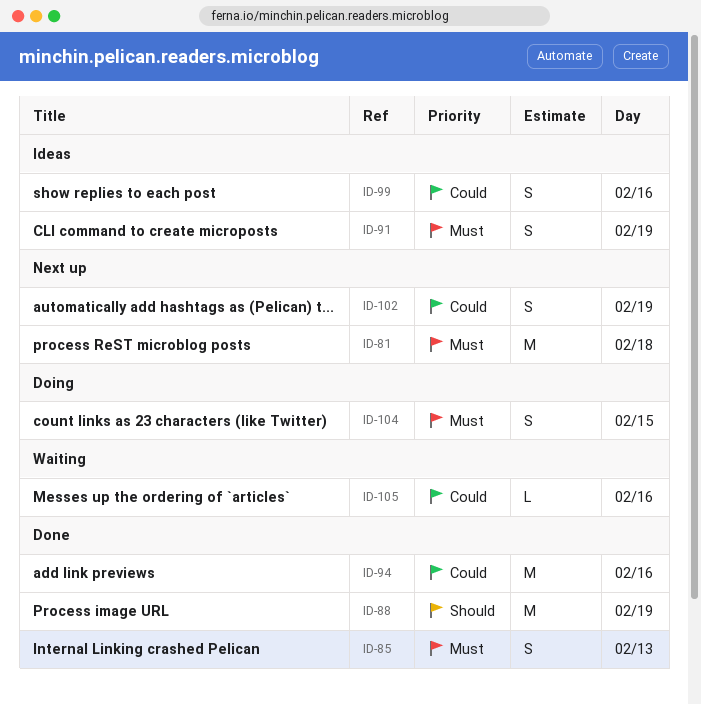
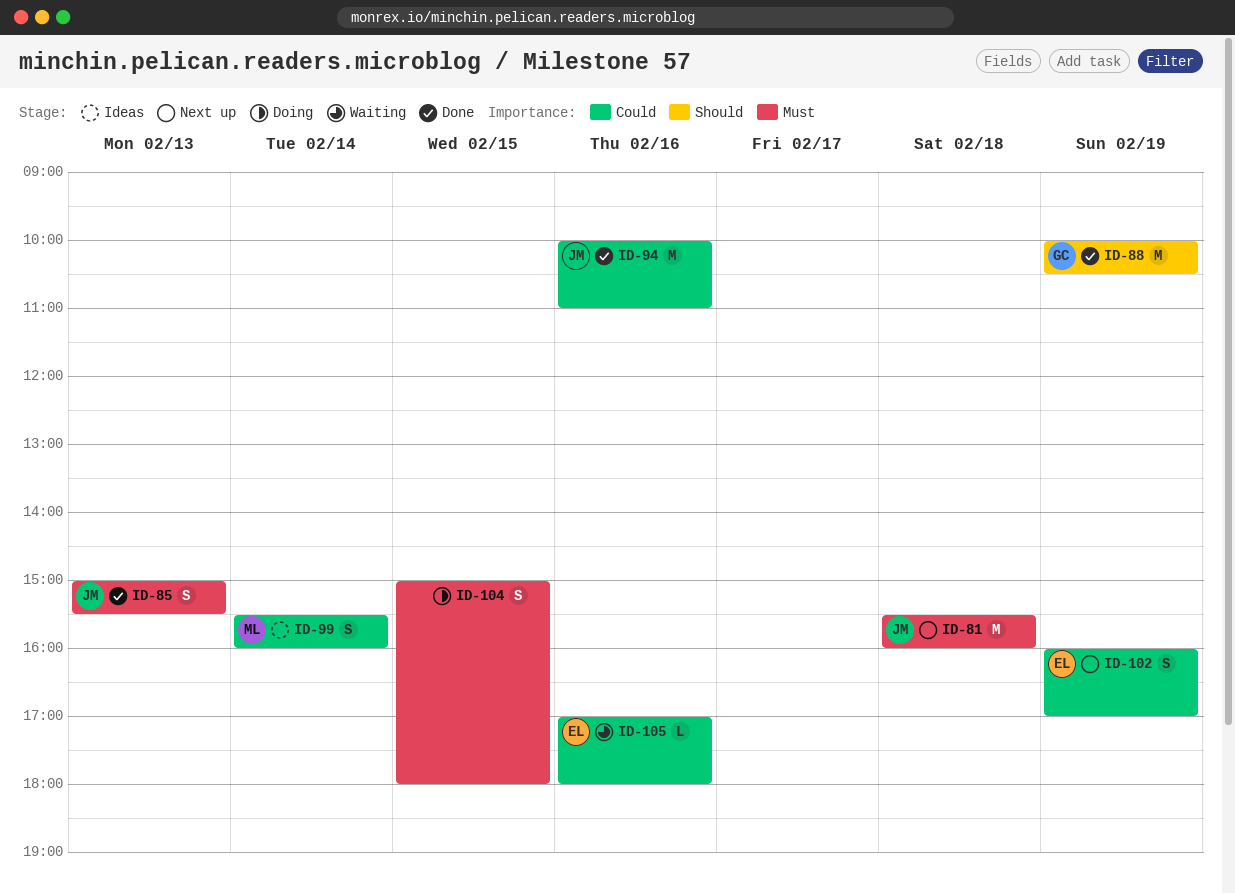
ID-91: present -> none
ID-99, day: Feb 16 -> Feb 14

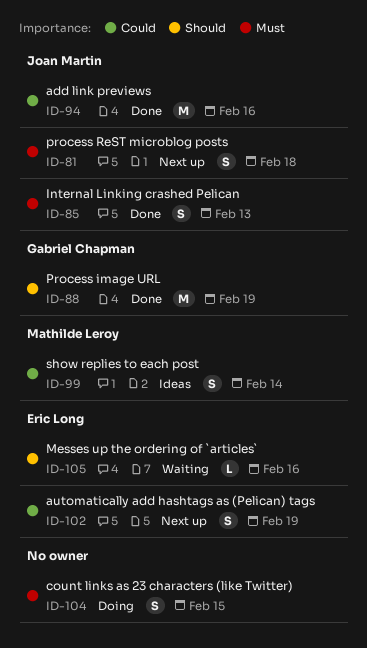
ID-81, estimate: M -> S
ID-105, priority: Could -> Should

